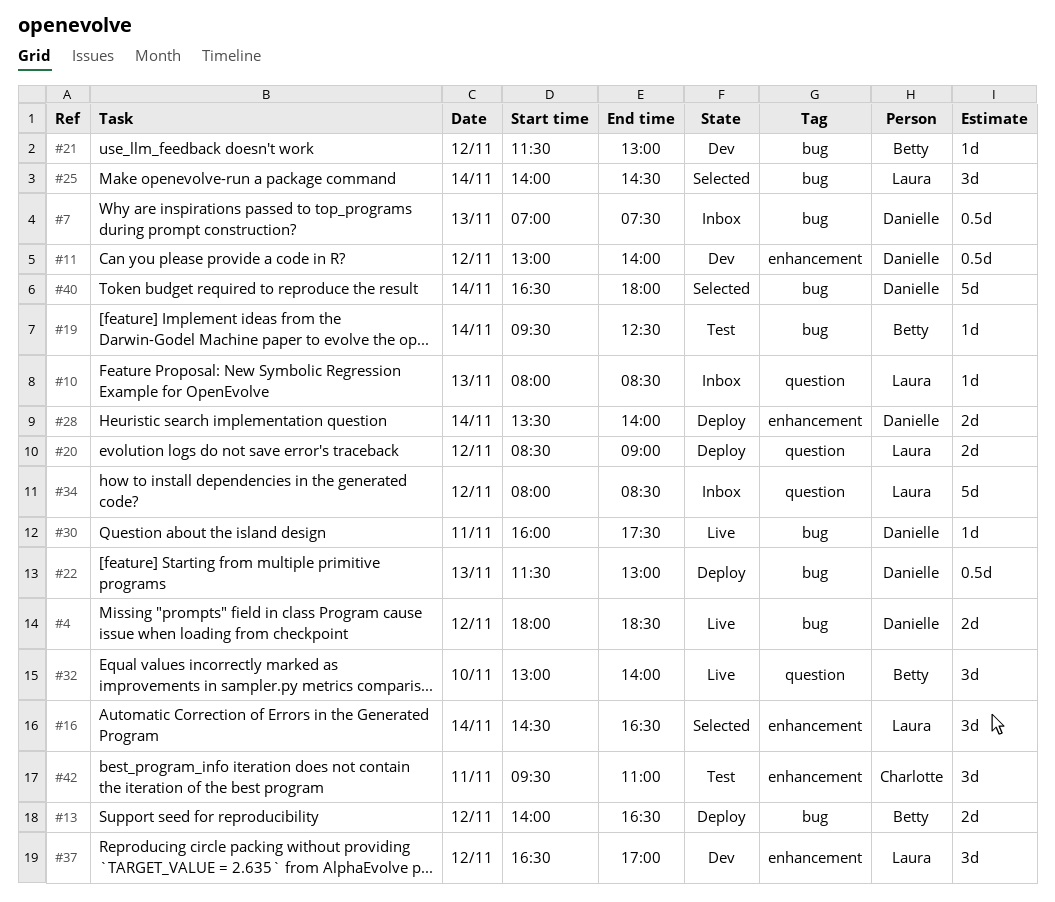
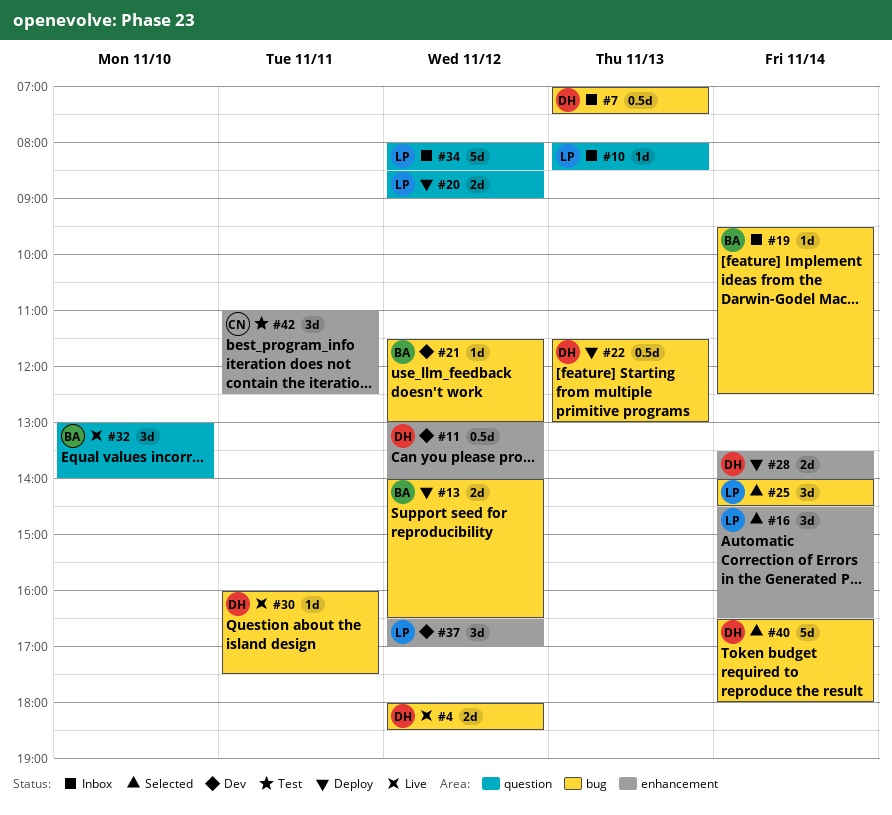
#19, status: Test -> Inbox
#42, begins: 09:30 -> 11:00
#42, ends: 11:00 -> 12:30

